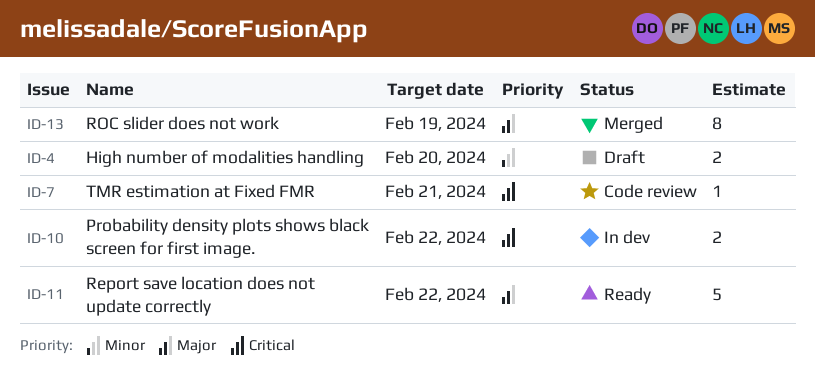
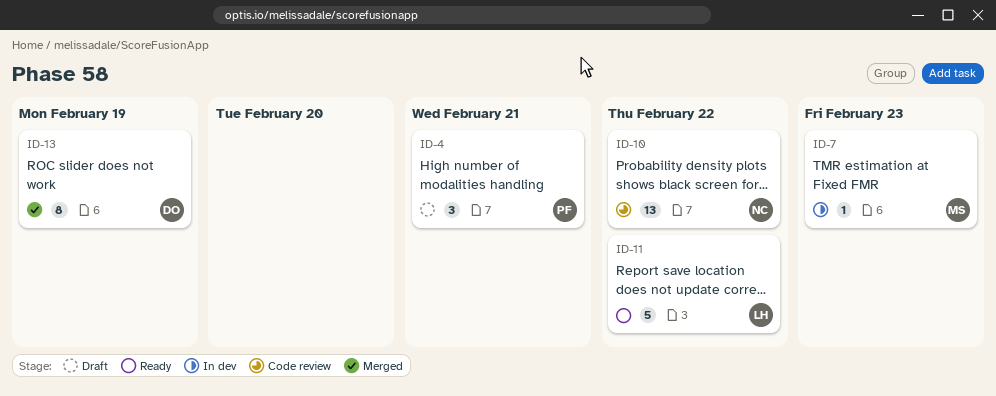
ID-4, estimate: 2 -> 3
ID-4, due: Feb 20 -> Feb 21
ID-7, status: Code review -> In dev
ID-7, due: Feb 21 -> Feb 23
ID-10, status: In dev -> Code review
ID-10, estimate: 2 -> 13

